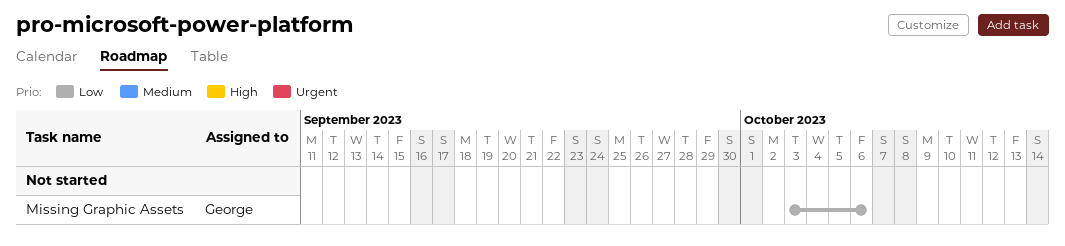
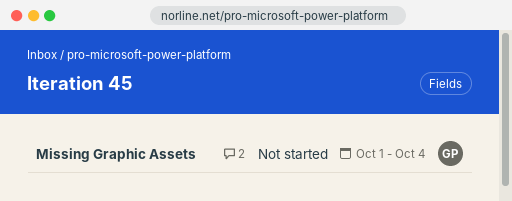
Missing Graphic Assets, start: Oct 3 -> Oct 1
Missing Graphic Assets, due: Oct 6 -> Oct 4

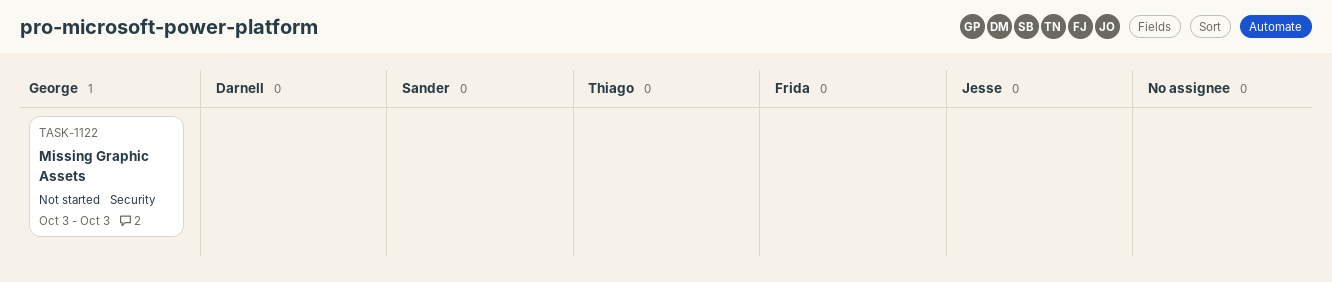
Missing Graphic Assets, start: Oct 1 -> Oct 3
Missing Graphic Assets, due: Oct 4 -> Oct 3

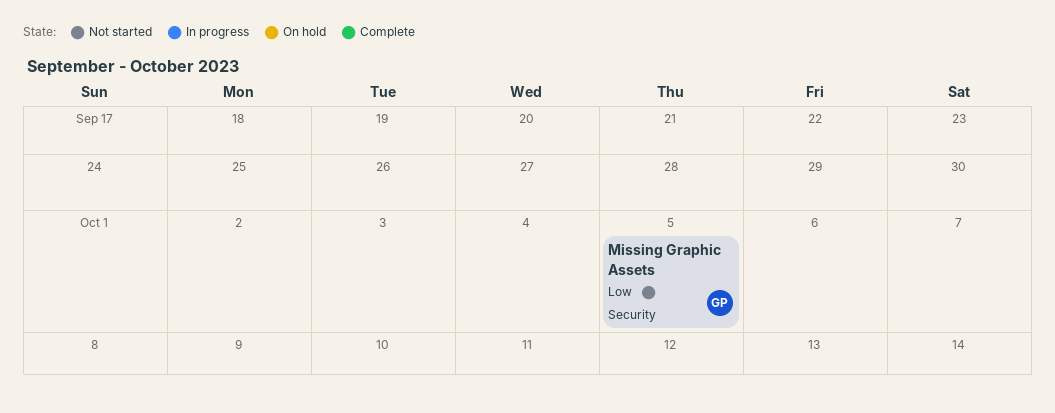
Missing Graphic Assets, due: Oct 3 -> Oct 5

